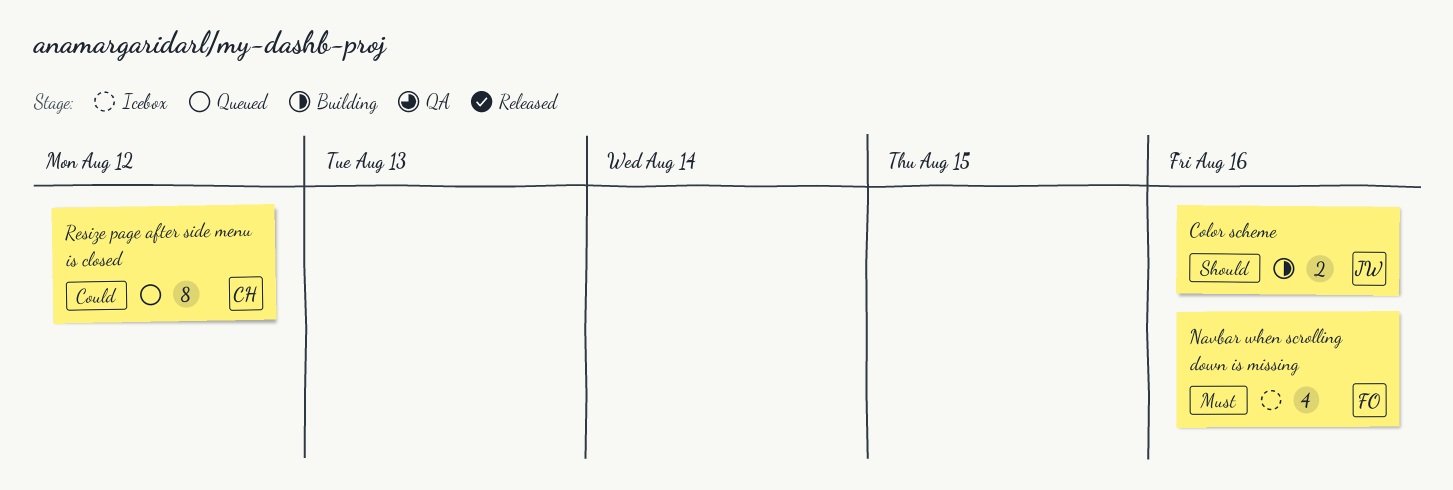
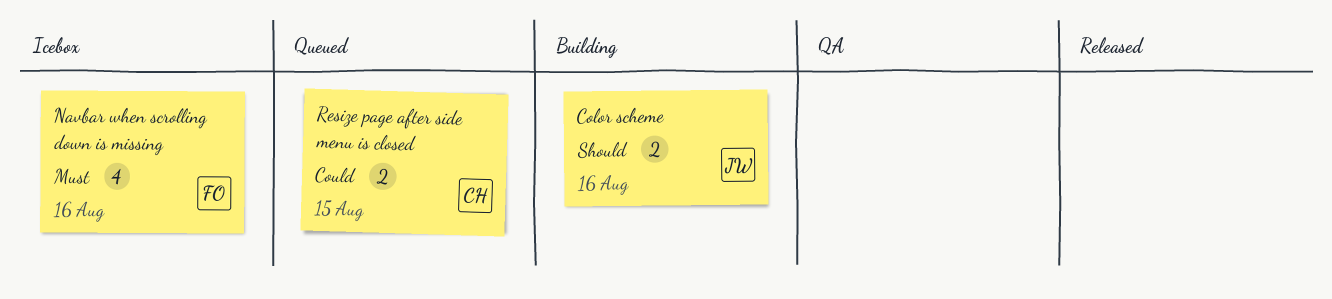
Resize page after side menu is closed, estimate: 8 -> 2
Resize page after side menu is closed, due: Aug 12 -> Aug 15

